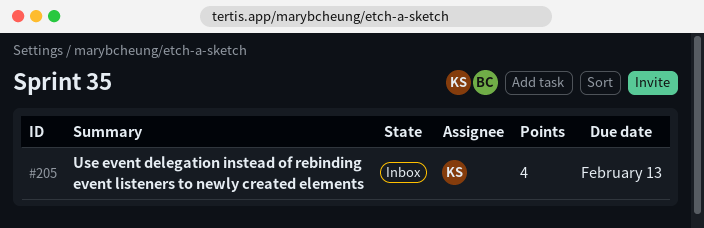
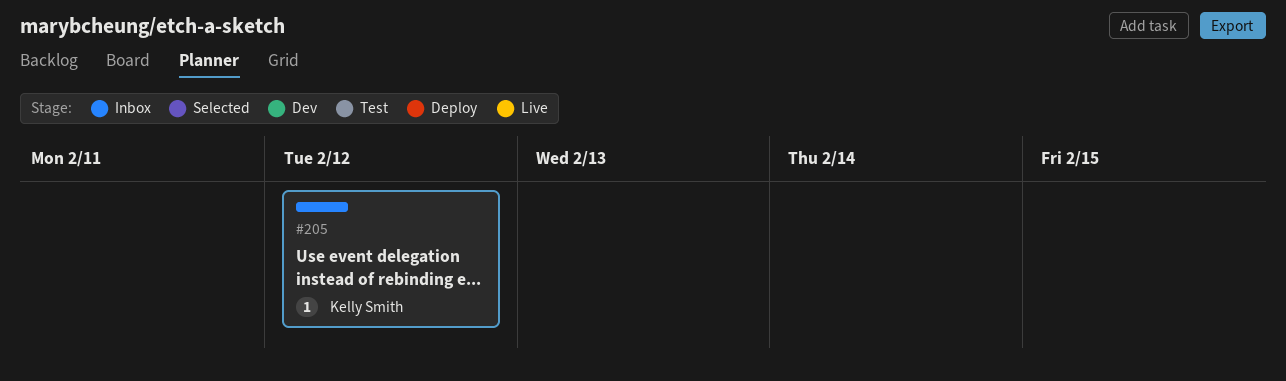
#205, estimate: 4 -> 1
#205, due: Feb 13 -> Feb 12

